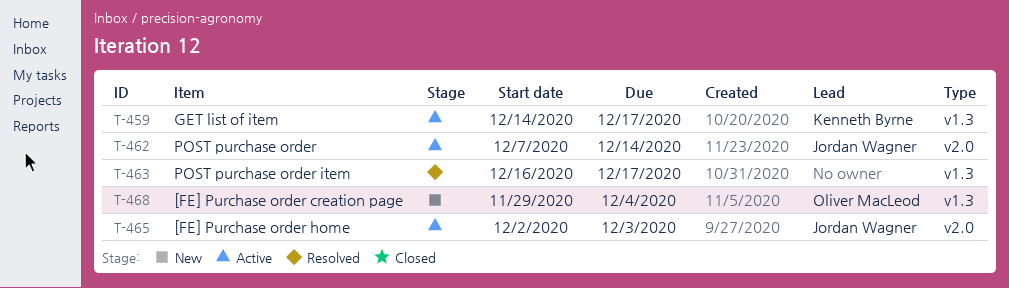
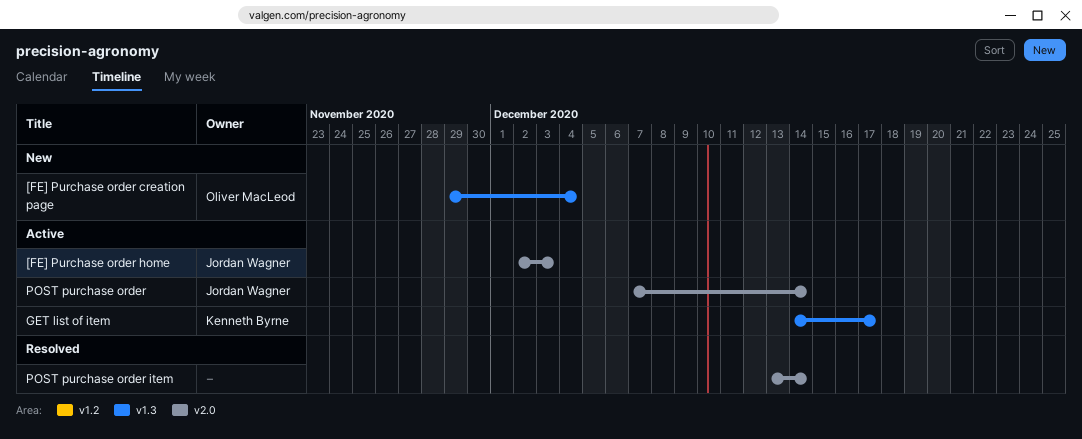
POST purchase order item, label: v1.3 -> v2.0
POST purchase order item, start: Dec 16 -> Dec 13
POST purchase order item, due: Dec 17 -> Dec 14

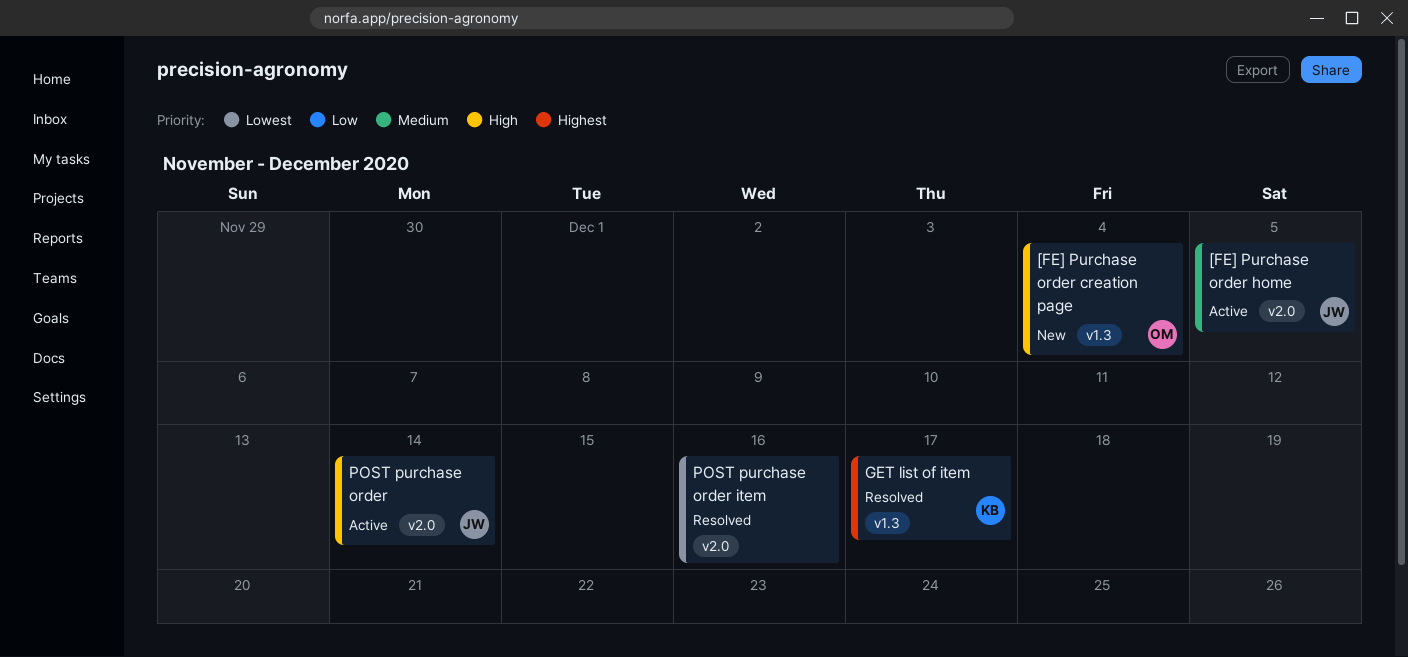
[FE] Purchase order home, due: Dec 3 -> Dec 5
GET list of item, status: Active -> Resolved
POST purchase order item, due: Dec 14 -> Dec 16

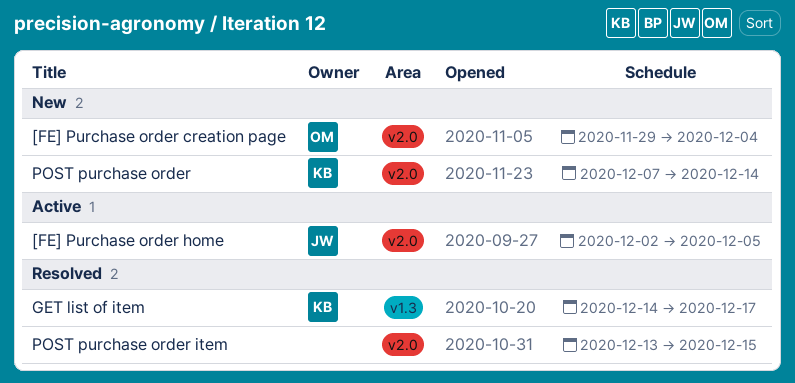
[FE] Purchase order creation page, label: v1.3 -> v2.0
POST purchase order, status: Active -> New
POST purchase order, owner: JW -> KB
POST purchase order item, due: Dec 16 -> Dec 15

